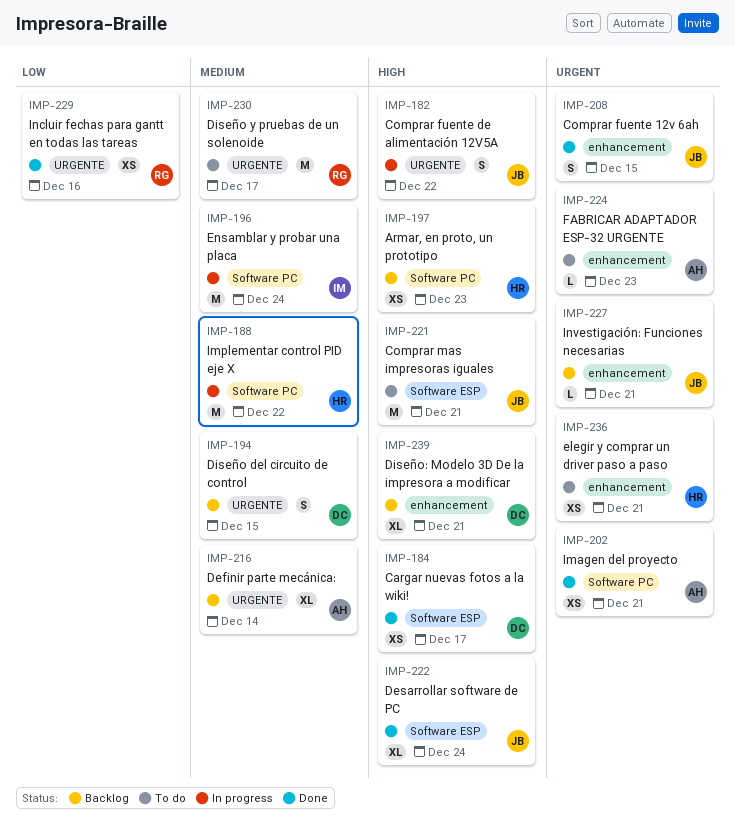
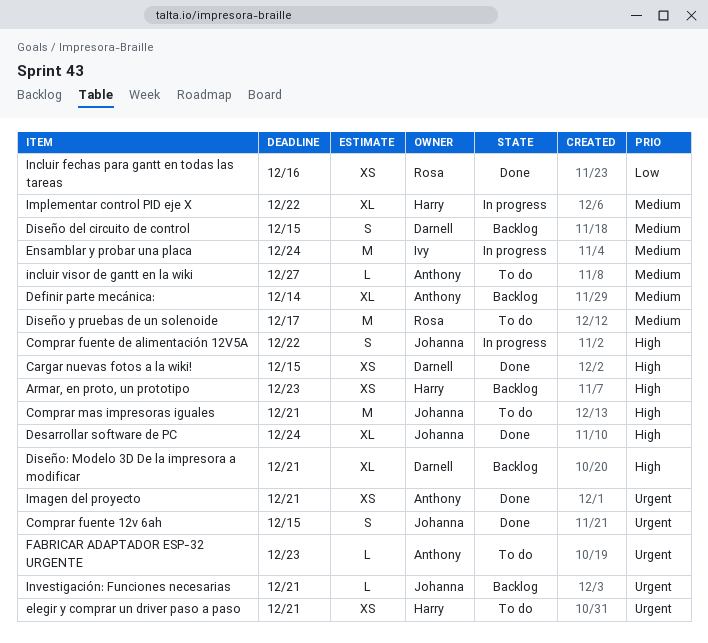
Cargar nuevas fotos a la wiki!, due: Dec 17 -> Dec 15
Implementar control PID eje X, estimate: M -> XL
incluir visor de gantt en la wiki: none -> present

